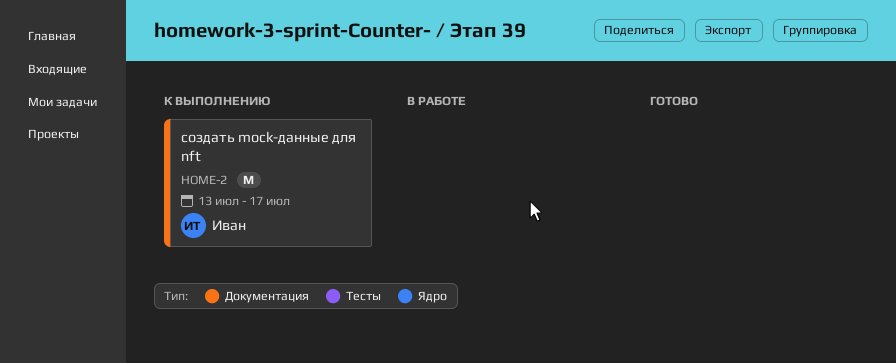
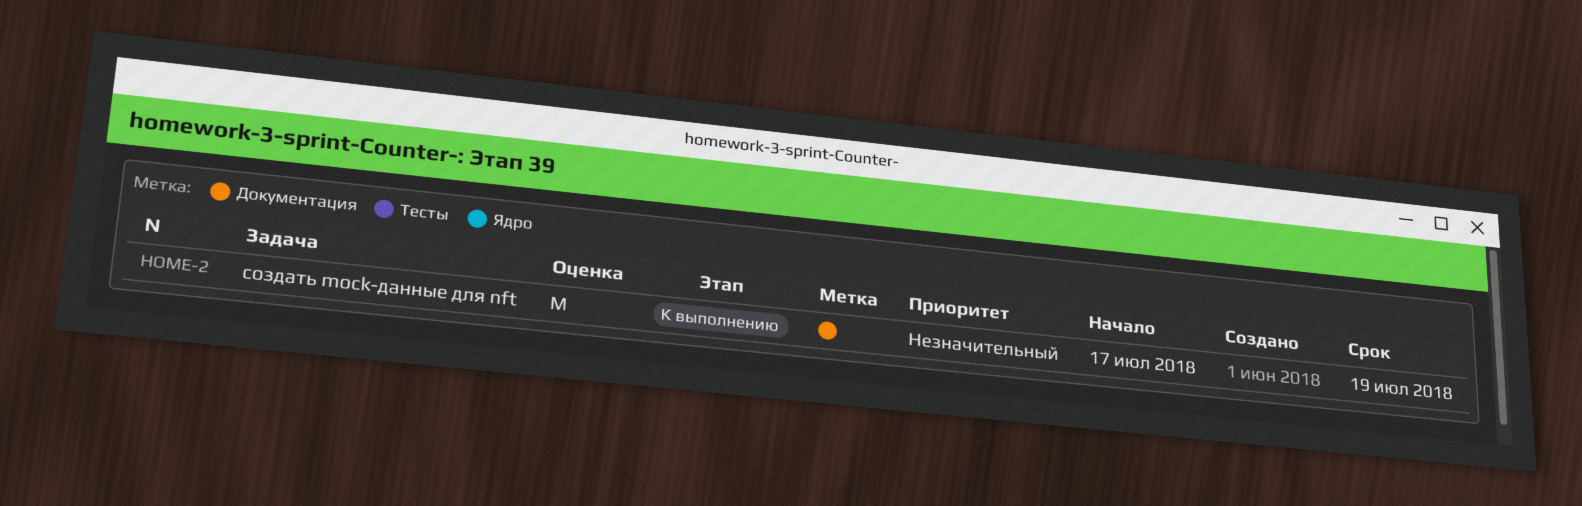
HOME-2, start: Jul 13 -> Jul 17
HOME-2, due: Jul 17 -> Jul 19

